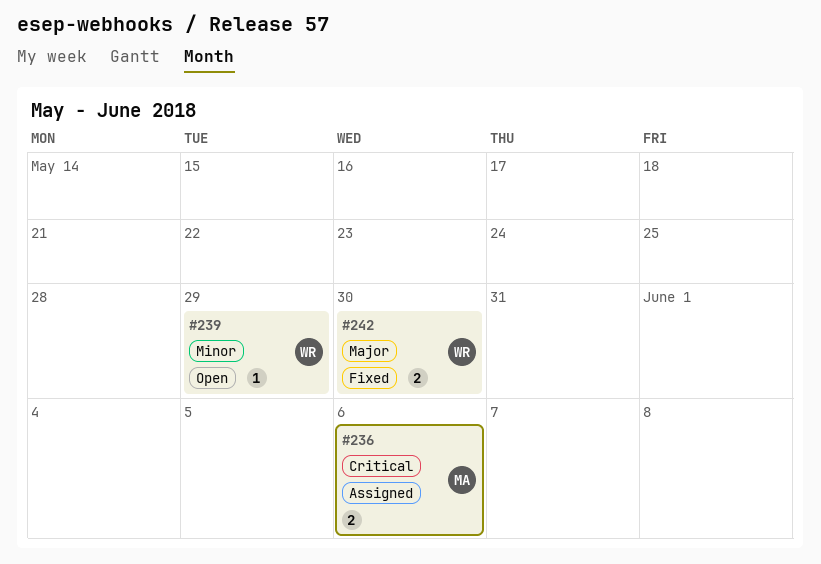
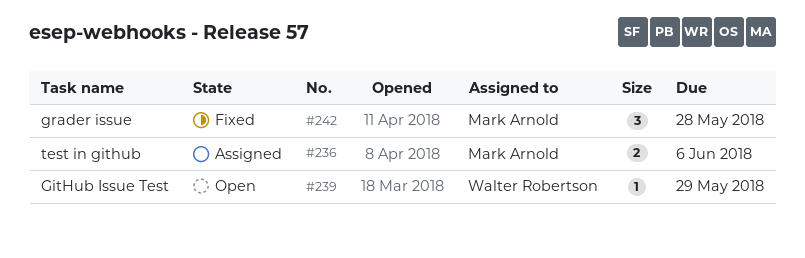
#242, owner: Walter Robertson -> Mark Arnold
#242, estimate: 2 -> 3
#242, due: May 30 -> May 28

